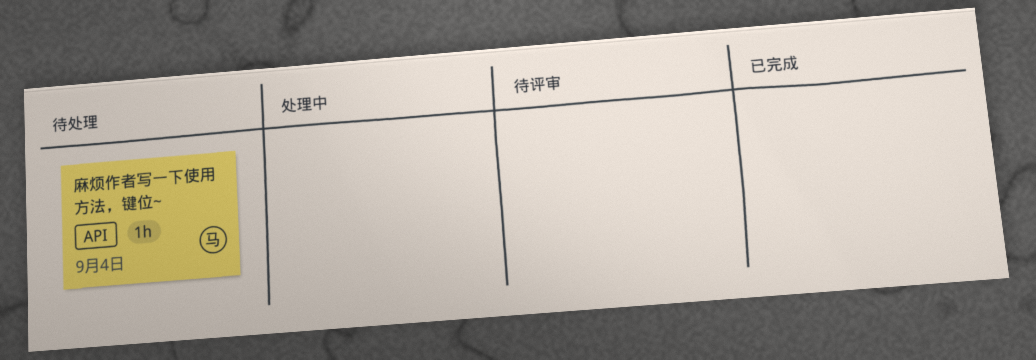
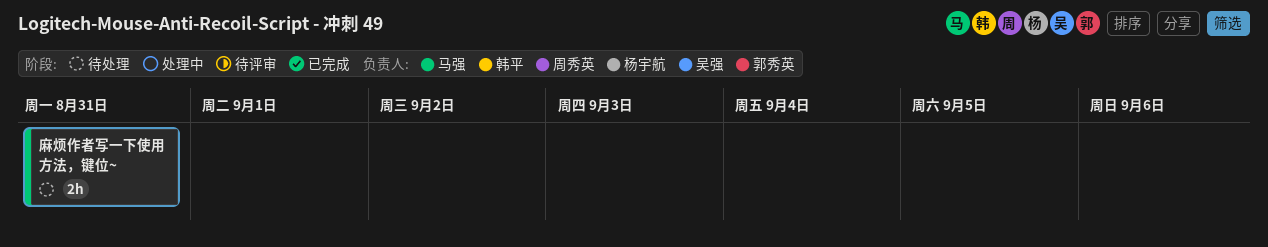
麻烦作者写一下使用方法，键位~, estimate: 1h -> 2h
麻烦作者写一下使用方法，键位~, due: Sep 4 -> Aug 31

